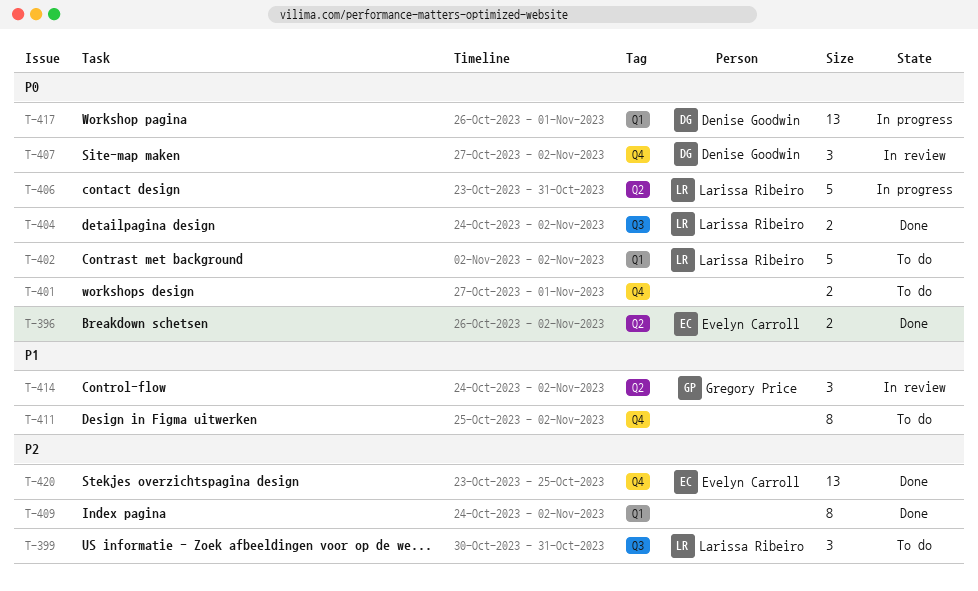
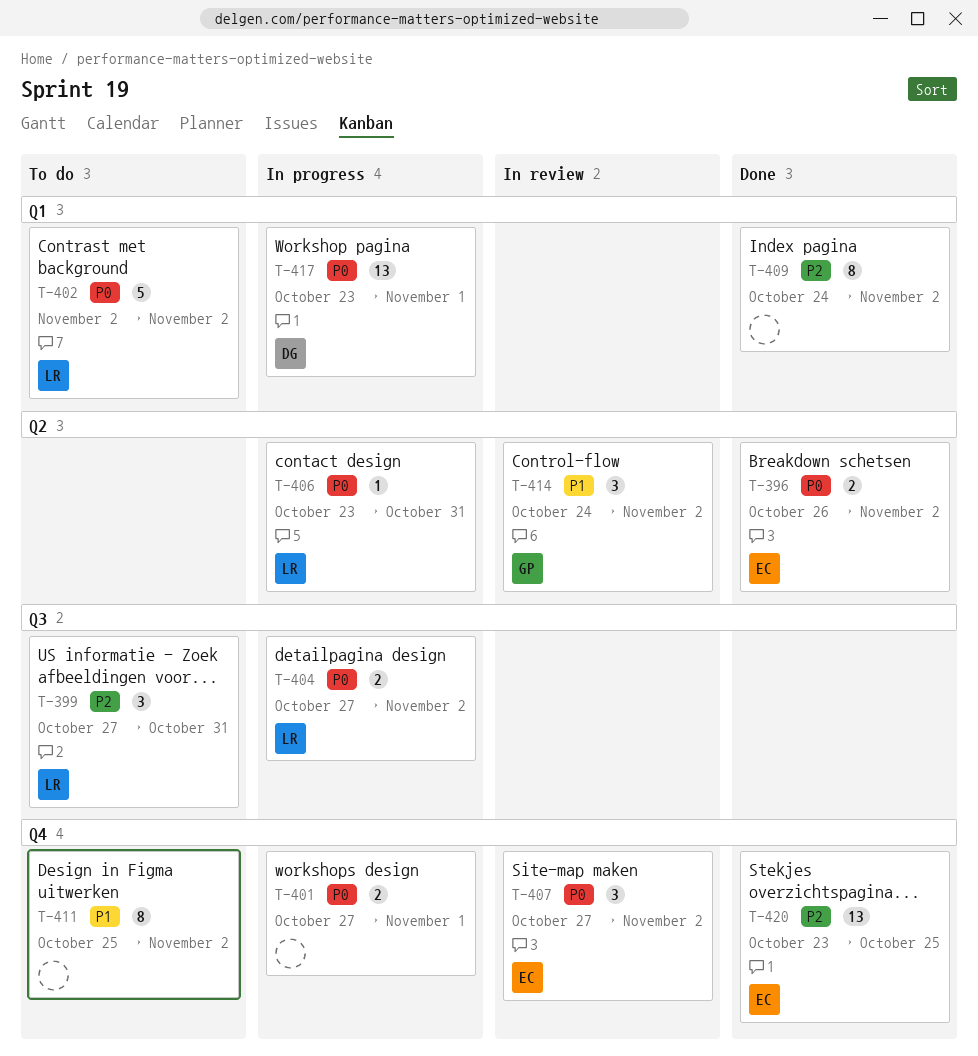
T-399, start: Oct 30 -> Oct 27
T-401, status: To do -> In progress
T-404, status: Done -> In progress
T-404, start: Oct 24 -> Oct 27
T-406, estimate: 5 -> 1
T-407, owner: Denise Goodwin -> Evelyn Carroll
T-417, start: Oct 26 -> Oct 23

